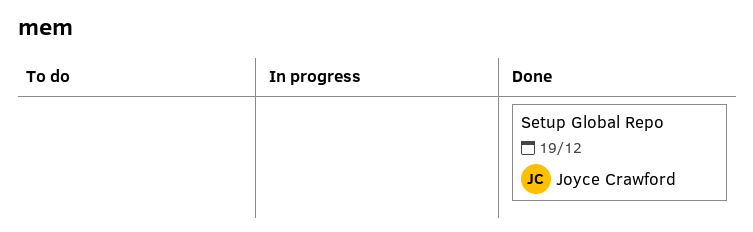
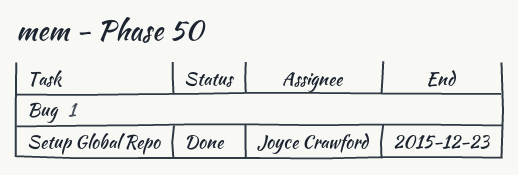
Setup Global Repo, due: Dec 19 -> Dec 23

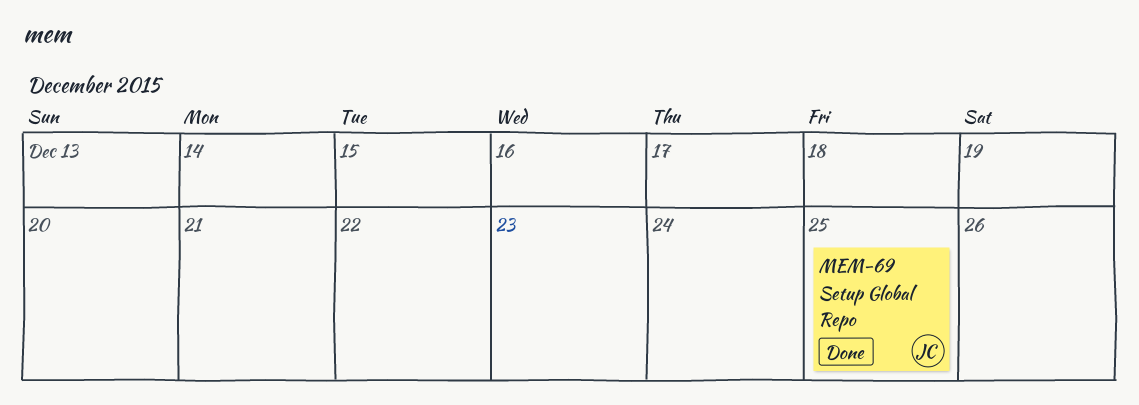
Setup Global Repo, due: Dec 23 -> Dec 25

